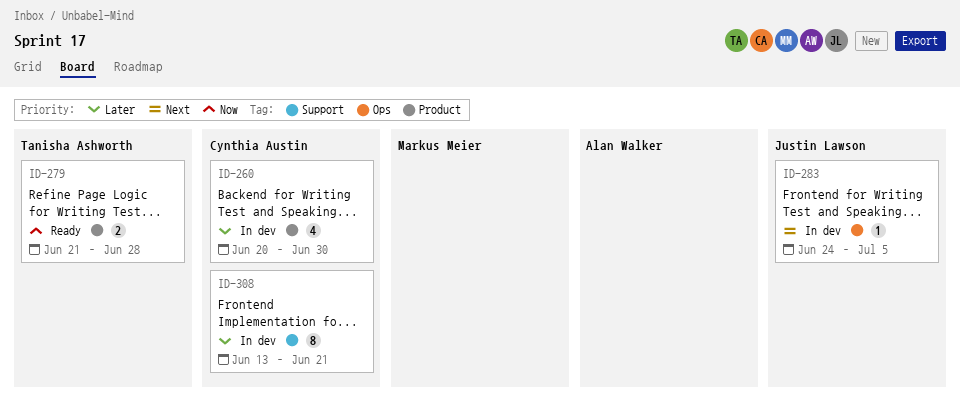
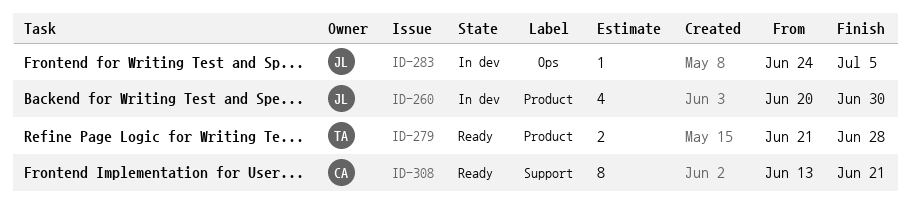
ID-260, owner: Cynthia Austin -> Justin Lawson
ID-308, status: In dev -> Ready

